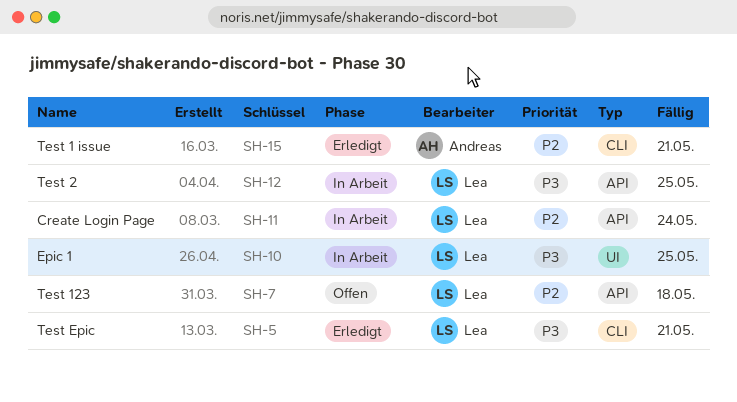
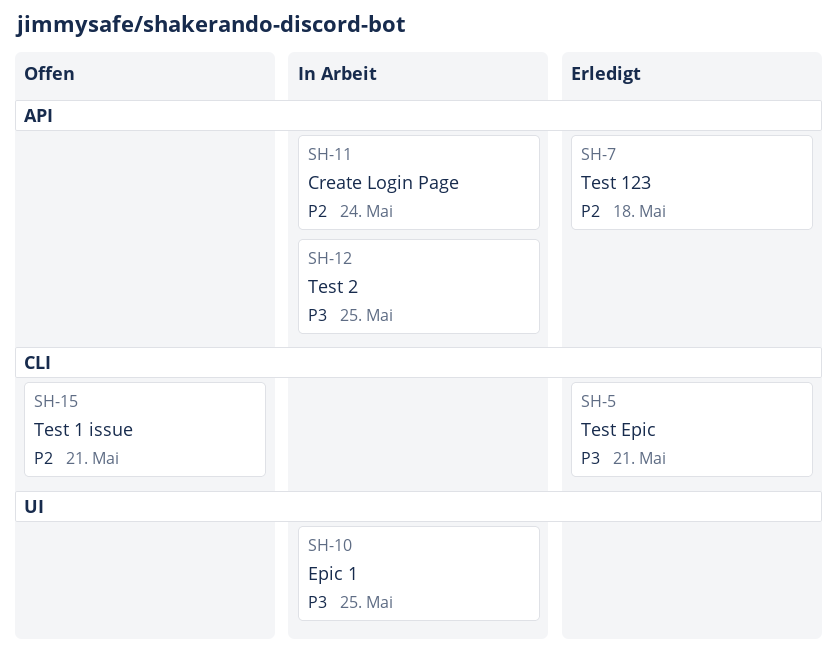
SH-7, status: Offen -> Erledigt
SH-15, status: Erledigt -> Offen

